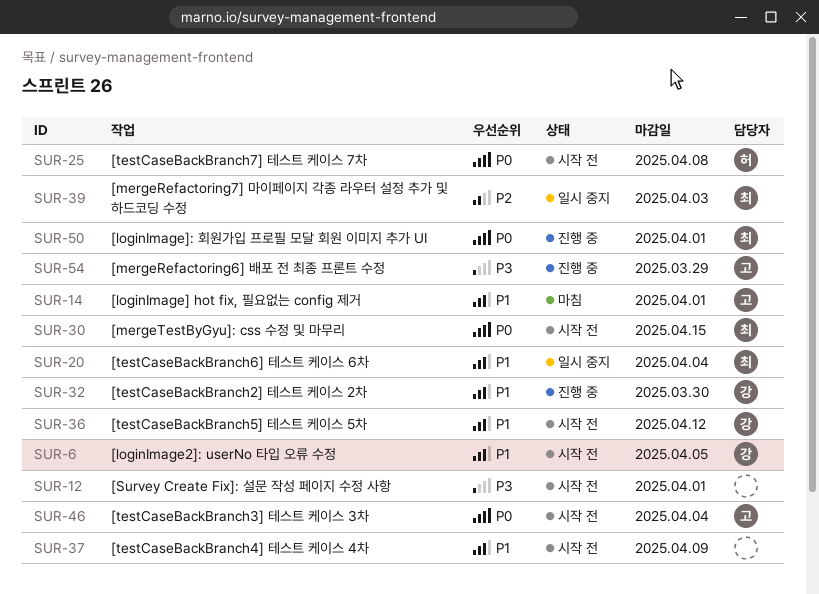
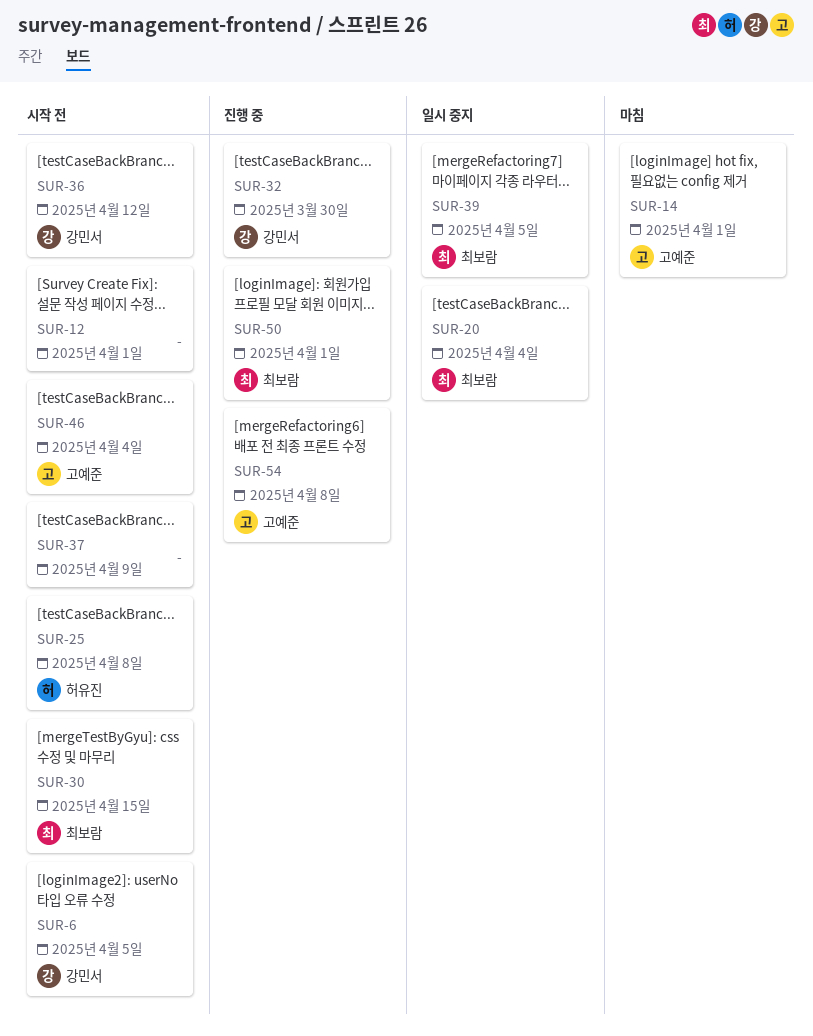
SUR-39, due: Apr 3 -> Apr 5
SUR-54, due: Mar 29 -> Apr 8

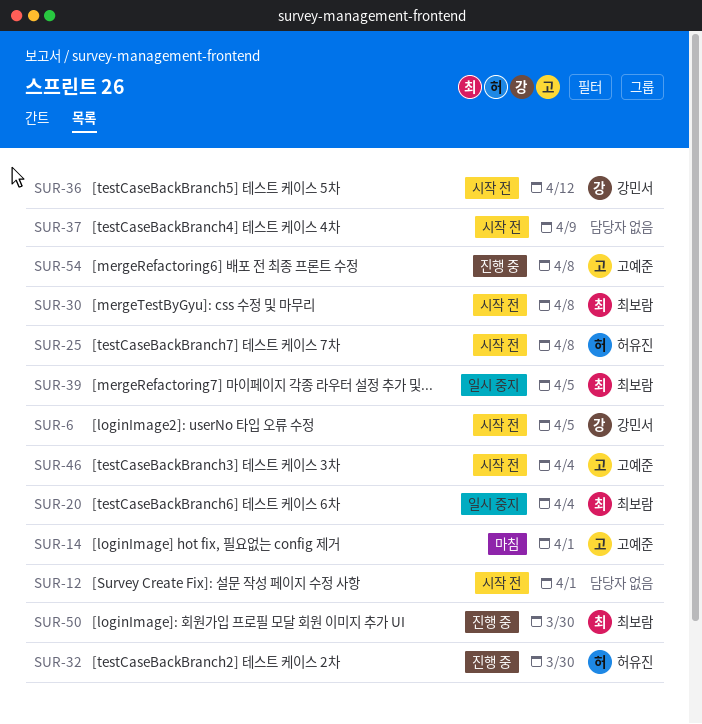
SUR-30, due: Apr 15 -> Apr 8
SUR-32, owner: 강민서 -> 허유진
SUR-50, due: Apr 1 -> Mar 30

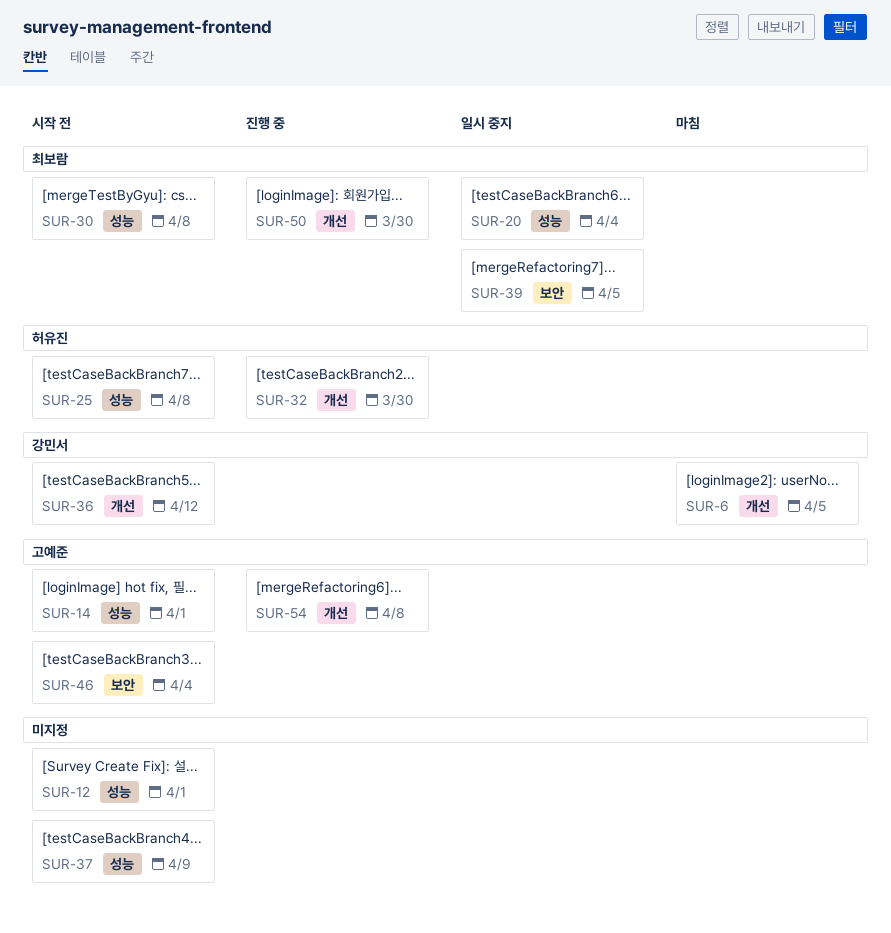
SUR-6, status: 시작 전 -> 마침
SUR-14, status: 마침 -> 시작 전

